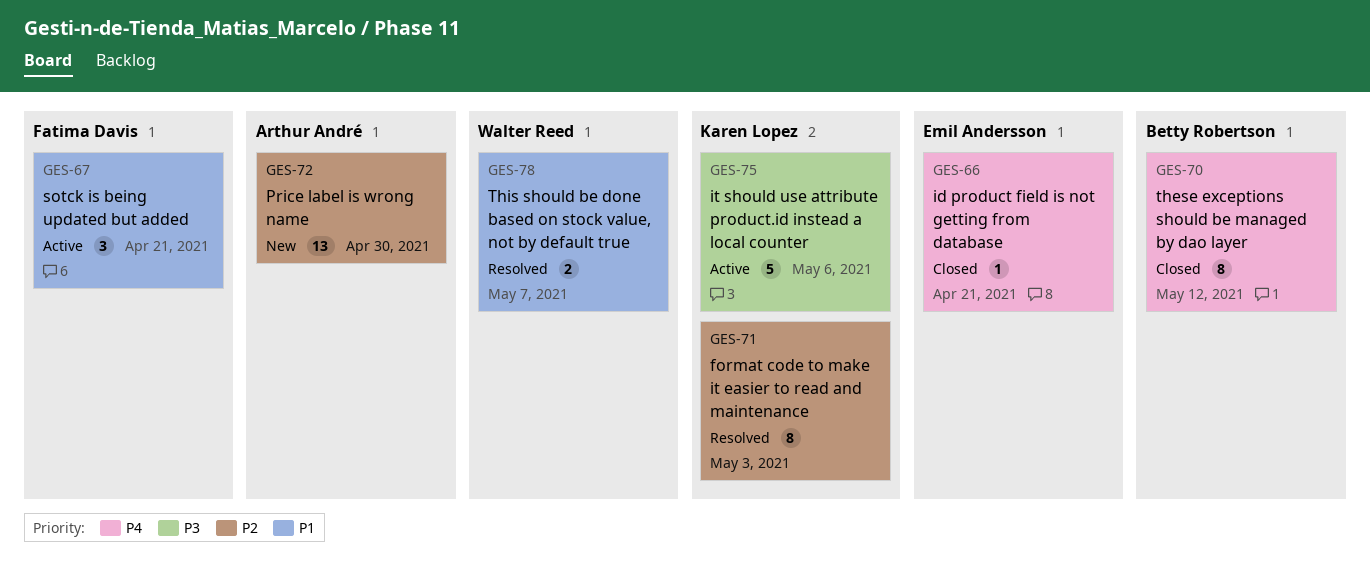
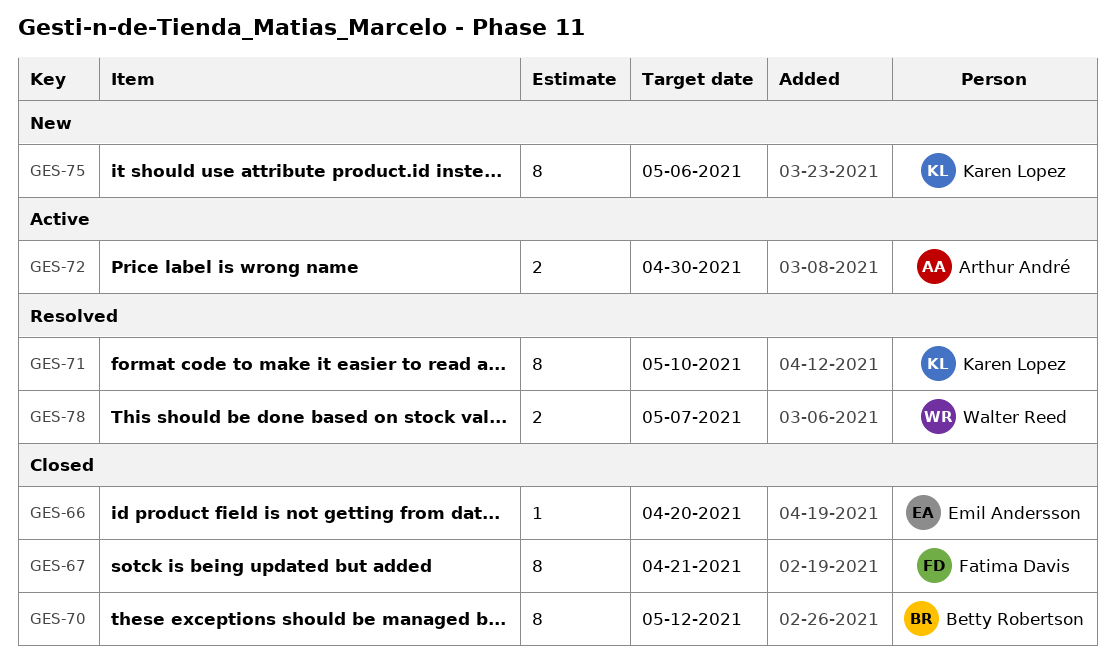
GES-66, due: Apr 21 -> Apr 20
GES-67, status: Active -> Closed
GES-67, estimate: 3 -> 8
GES-71, due: May 3 -> May 10
GES-72, status: New -> Active
GES-72, estimate: 13 -> 2
GES-75, status: Active -> New
GES-75, estimate: 5 -> 8

